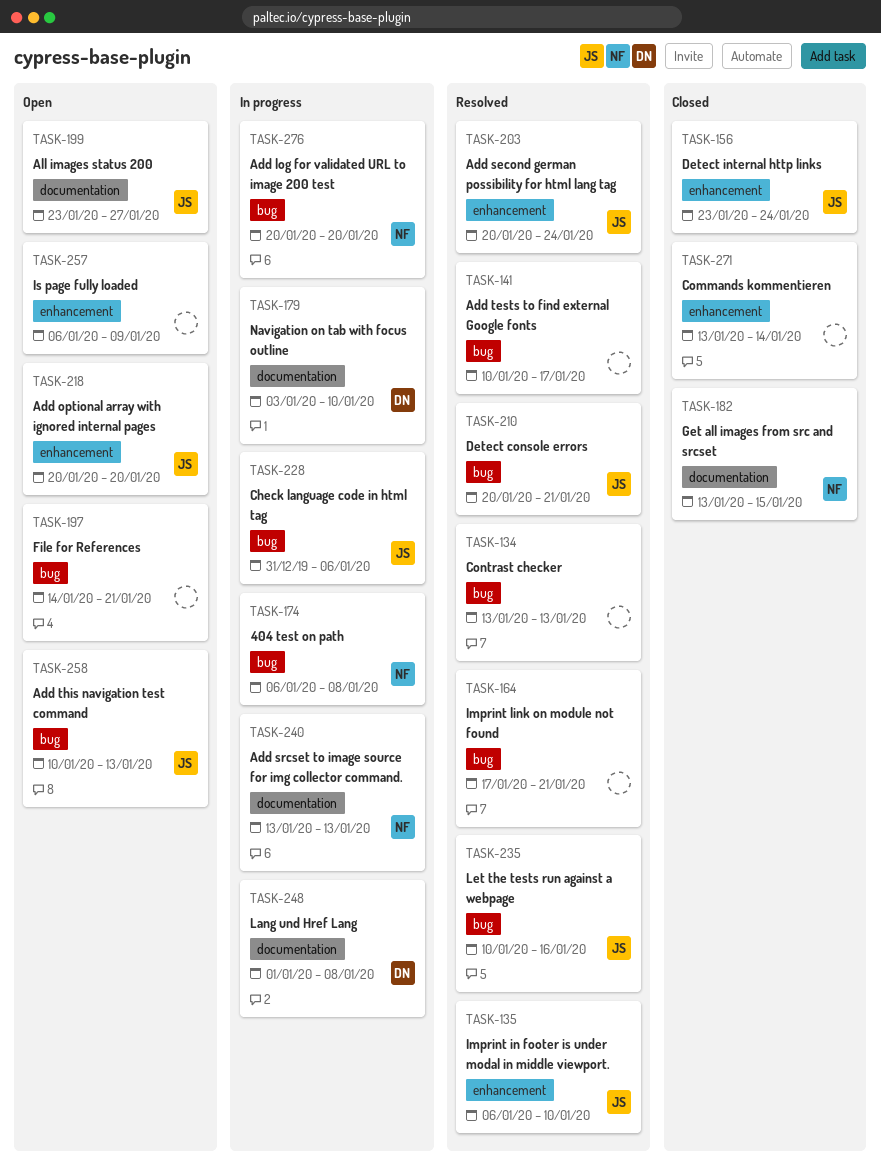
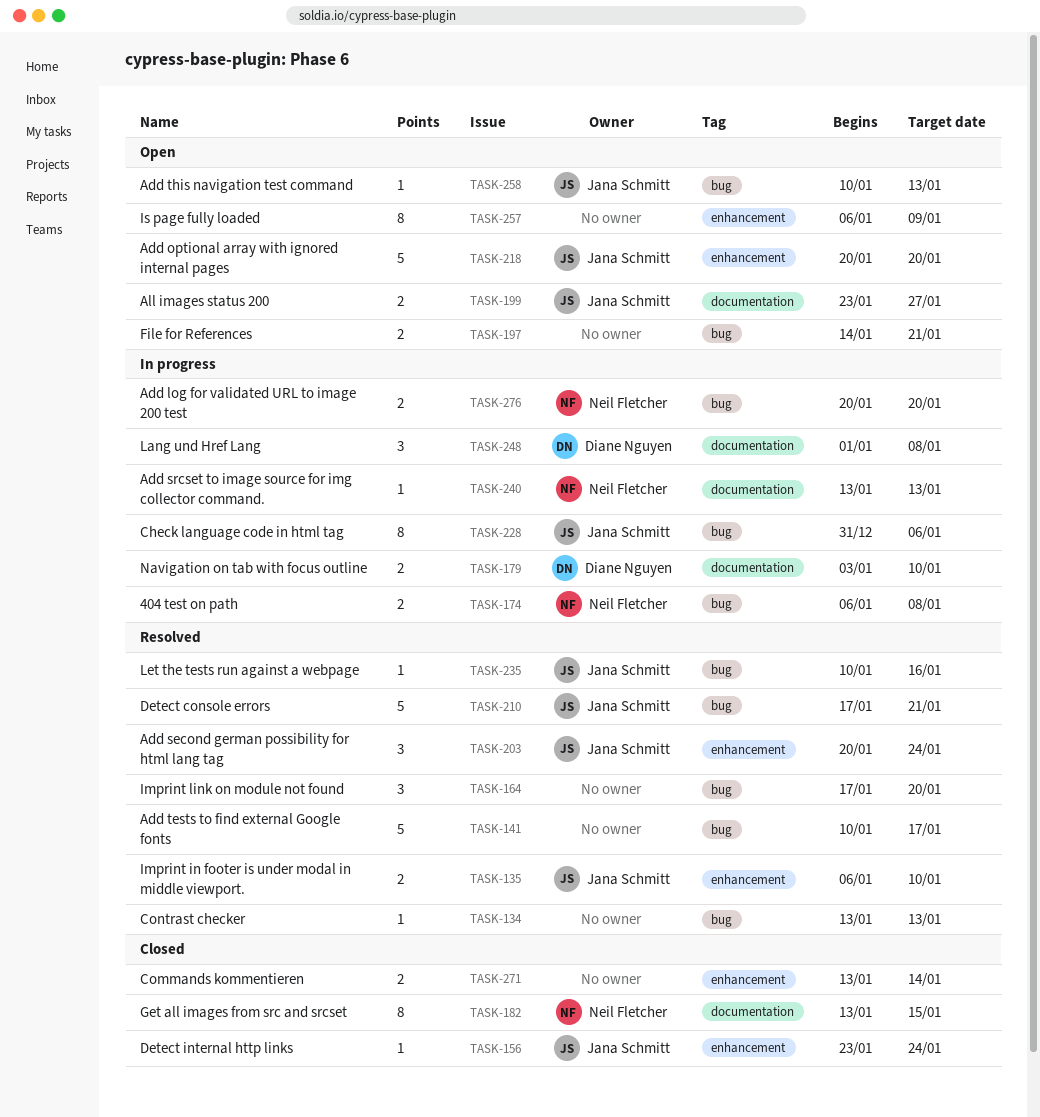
TASK-164, due: Jan 21 -> Jan 20
TASK-210, start: Jan 20 -> Jan 17

